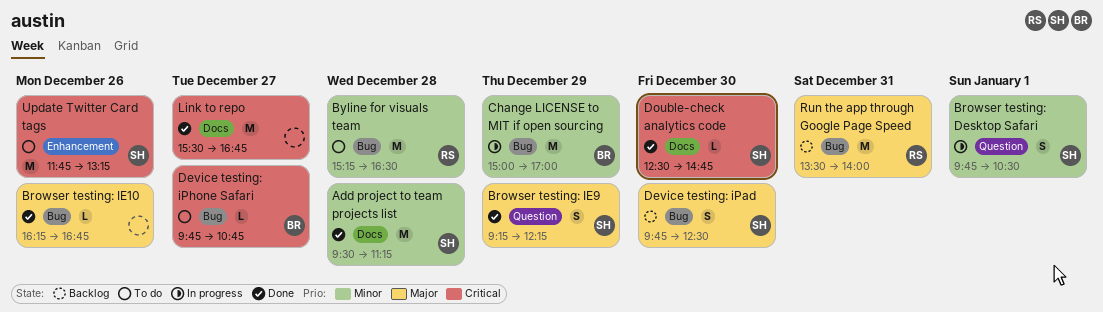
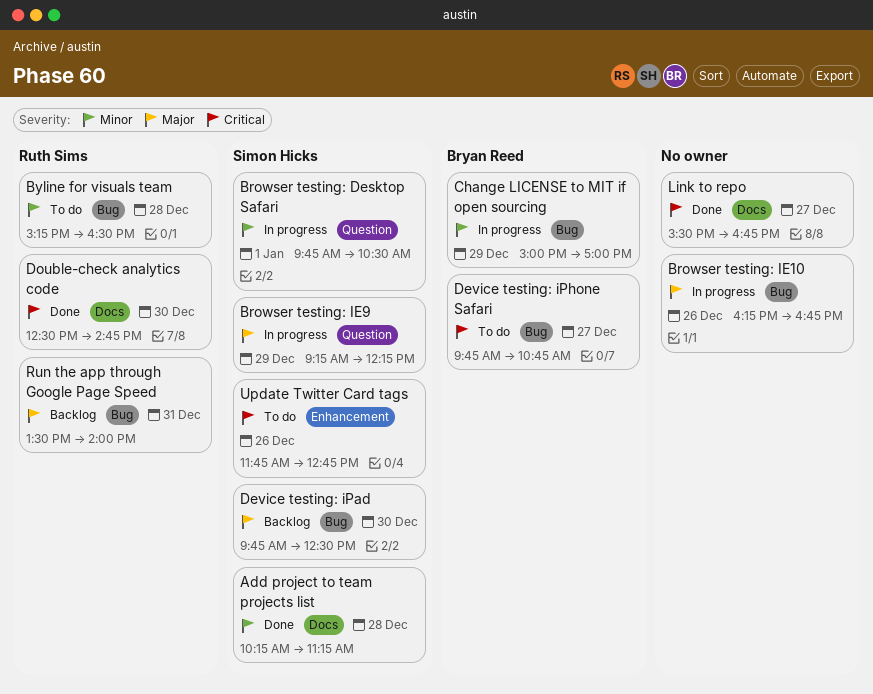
Add project to team projects list, begins: 09:30 -> 10:15
Browser testing: IE10, status: Done -> In progress
Browser testing: IE9, status: Done -> In progress
Double-check analytics code, owner: Simon Hicks -> Ruth Sims
Update Twitter Card tags, ends: 13:15 -> 12:45

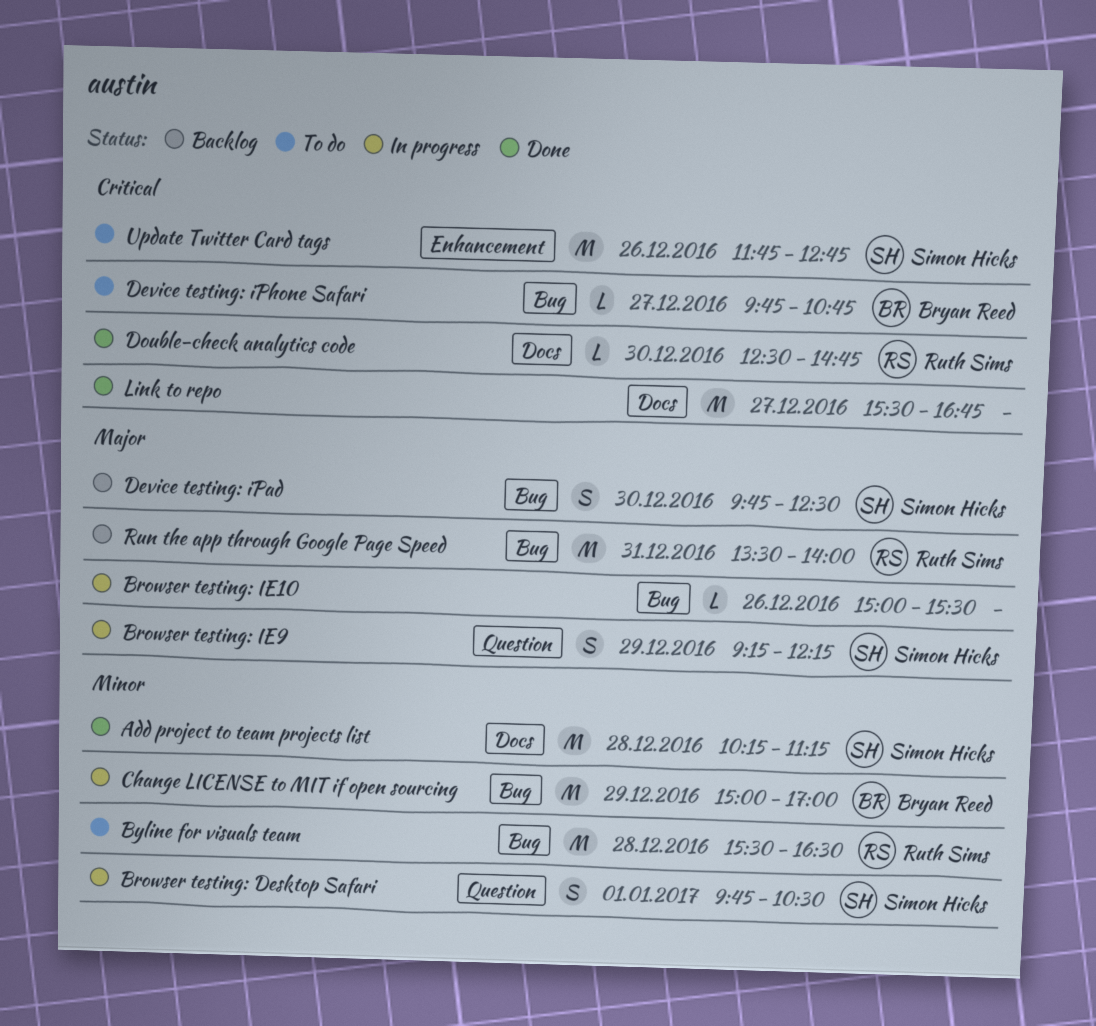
Browser testing: IE10, begins: 16:15 -> 15:00
Browser testing: IE10, ends: 16:45 -> 15:30
Byline for visuals team, begins: 15:15 -> 15:30

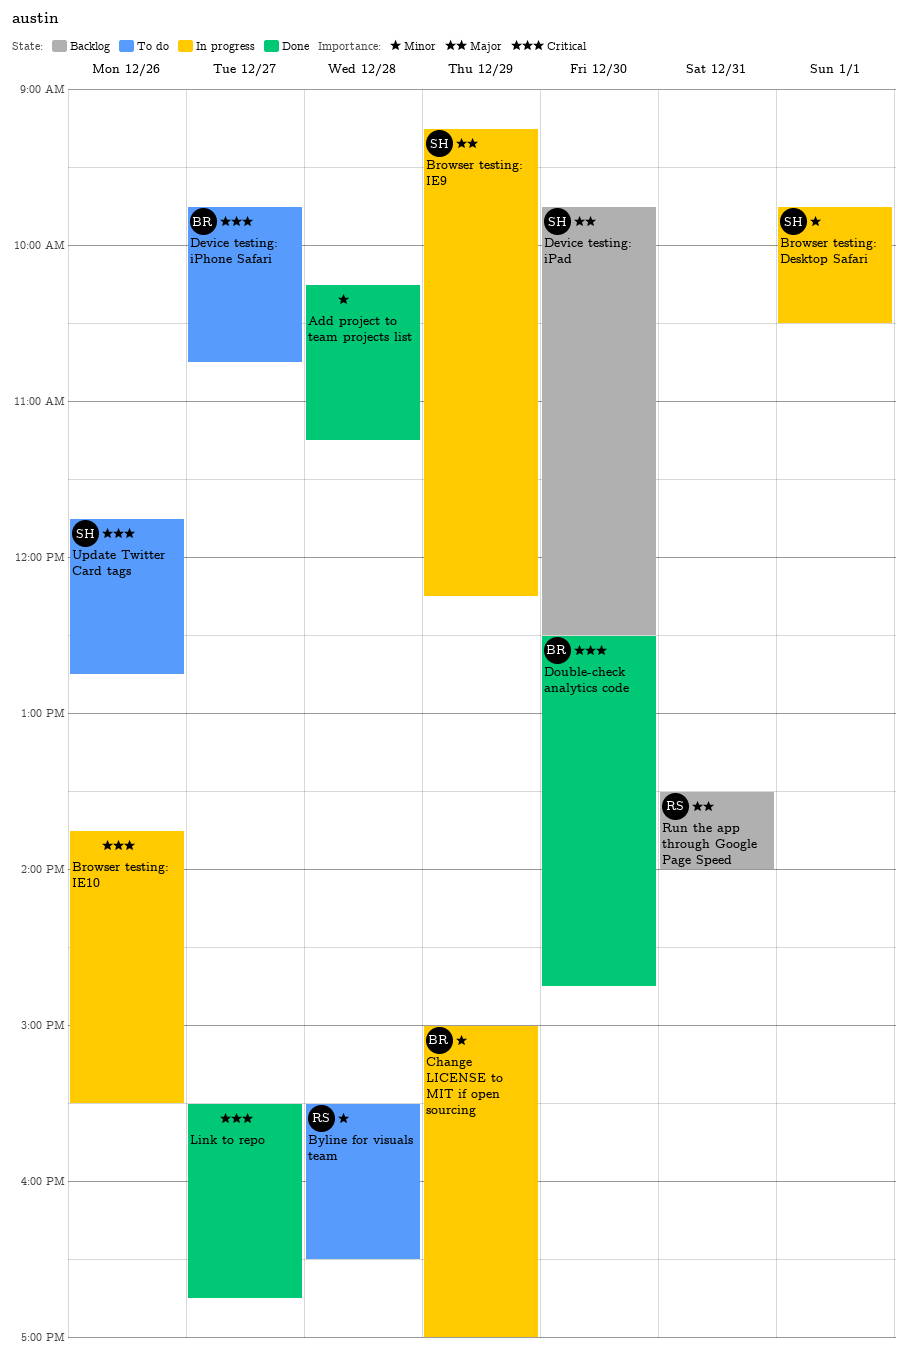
Add project to team projects list, owner: Simon Hicks -> none
Browser testing: IE10, priority: Major -> Critical
Browser testing: IE10, begins: 15:00 -> 13:45
Double-check analytics code, owner: Ruth Sims -> Bryan Reed

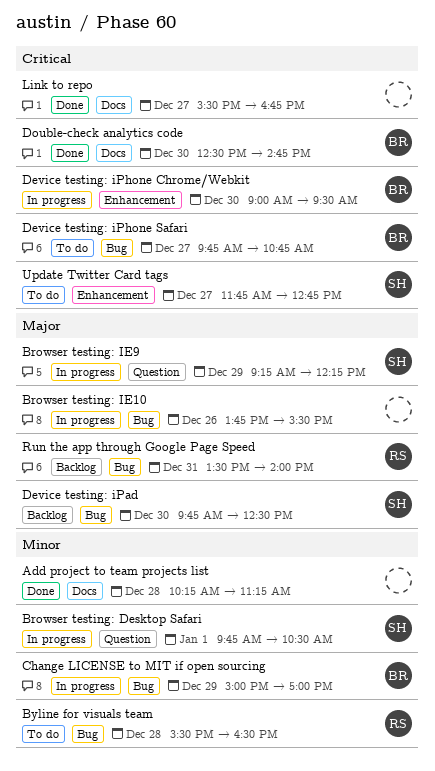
Browser testing: IE10, priority: Critical -> Major
Device testing: iPhone Chrome/Webkit: none -> present
Update Twitter Card tags, day: Dec 26 -> Dec 27

